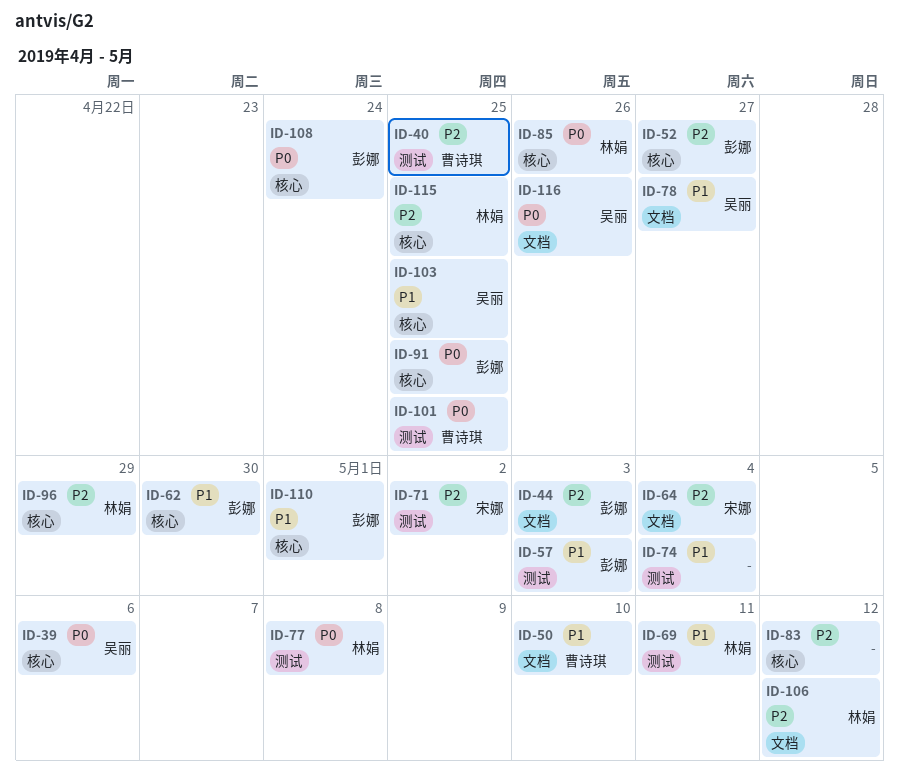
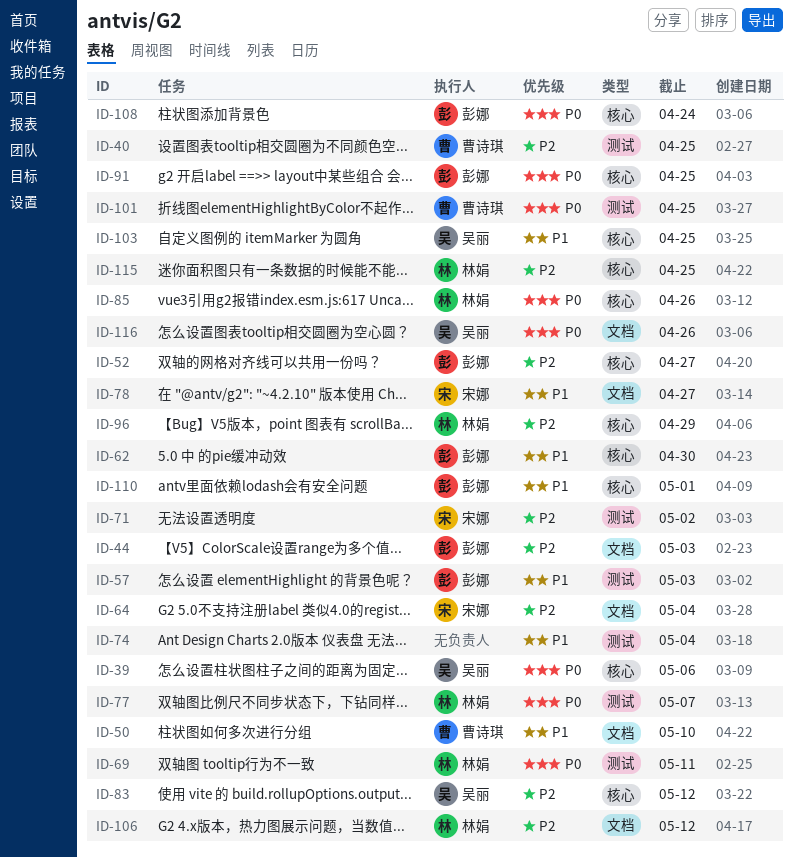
ID-69, priority: P1 -> P0
ID-77, due: May 8 -> May 7
ID-78, owner: 吴丽 -> 宋娜
ID-83, owner: none -> 吴丽

